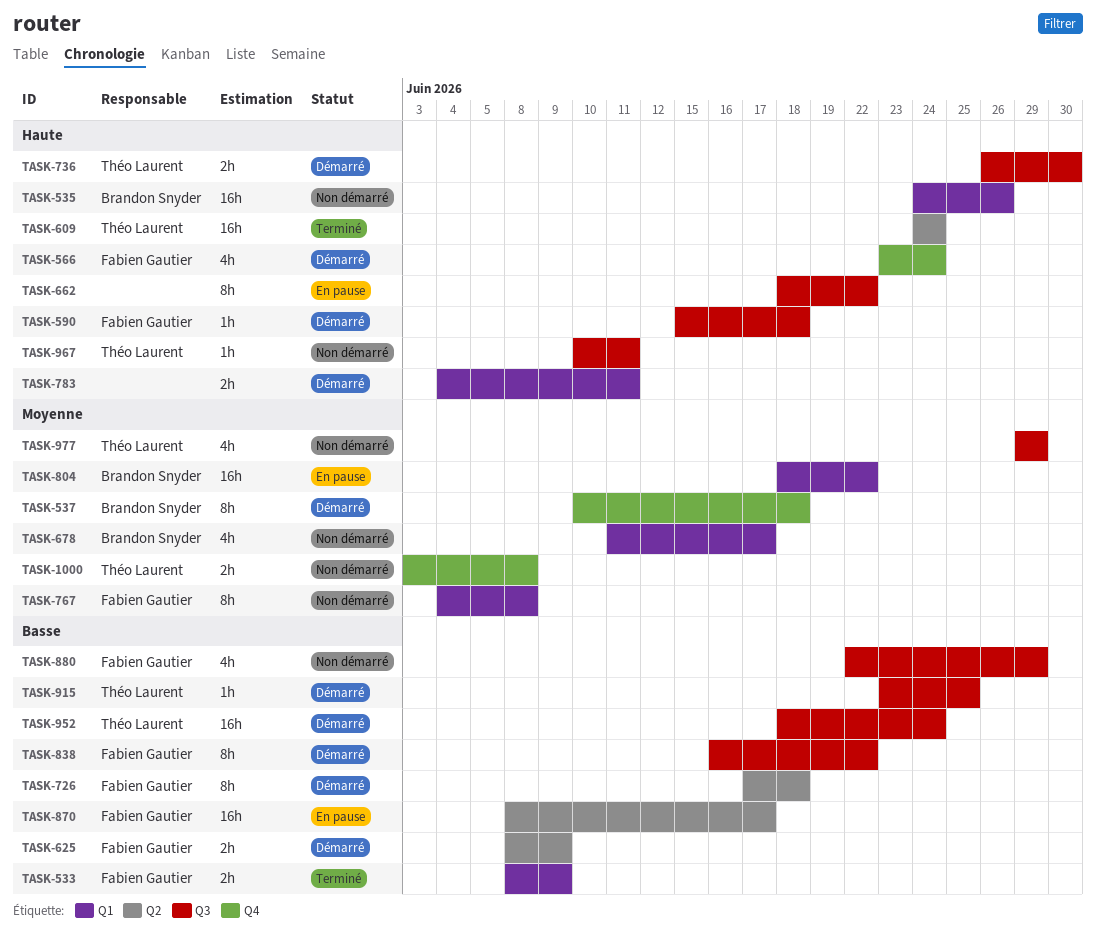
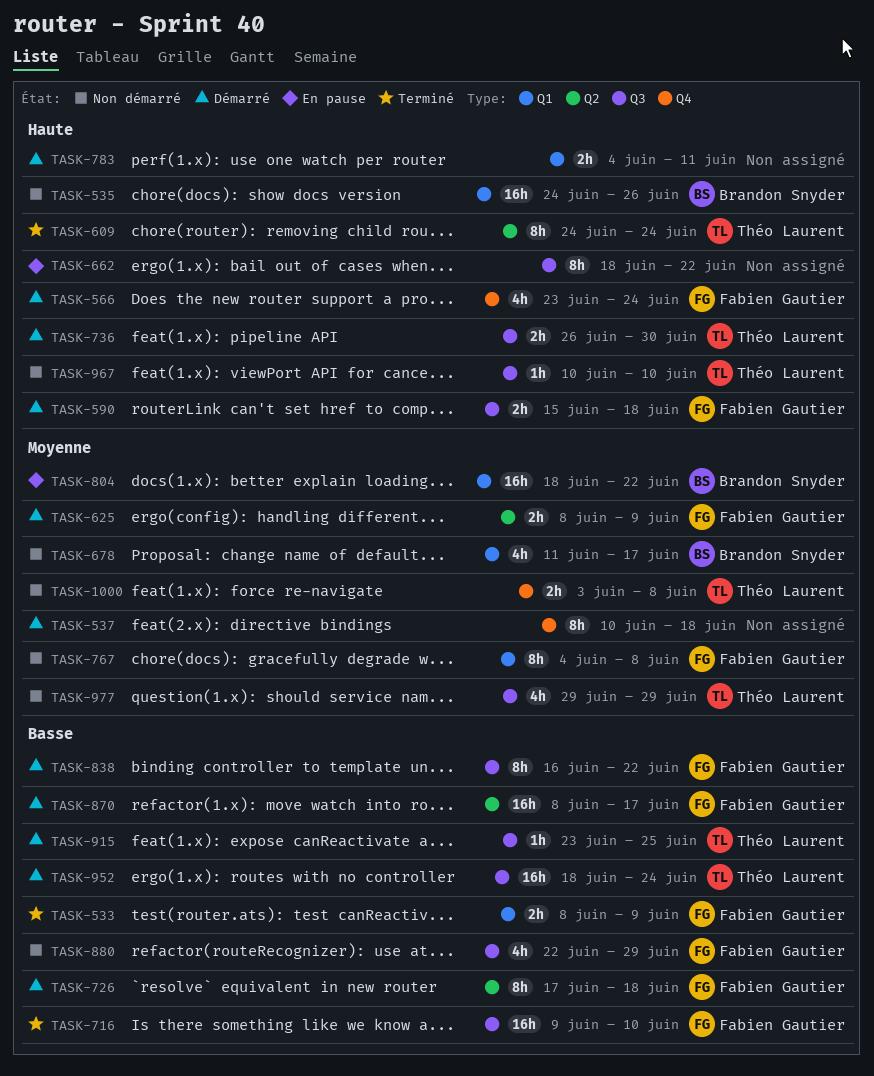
TASK-537, owner: Brandon Snyder -> none
TASK-590, estimate: 1h -> 2h
TASK-609, estimate: 16h -> 8h
TASK-625, priority: Basse -> Moyenne
TASK-716: none -> present
TASK-870, status: En pause -> Démarré
TASK-967, due: Jun 11 -> Jun 10

